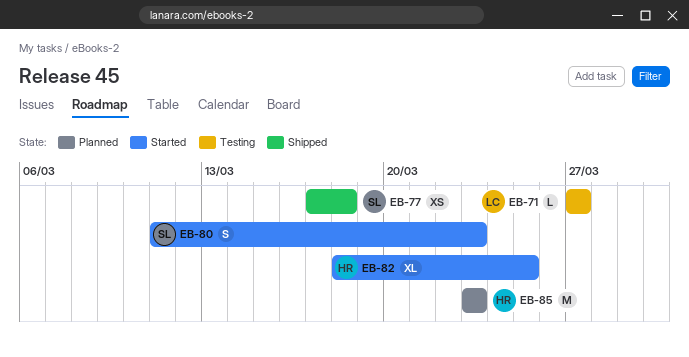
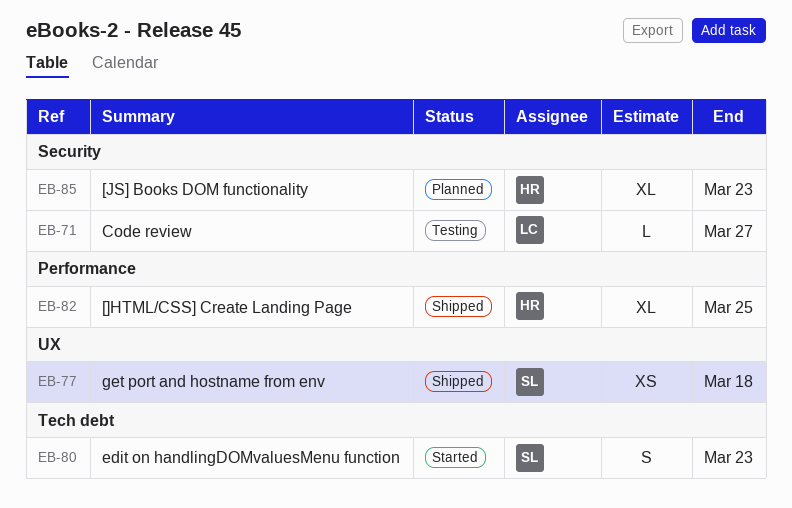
EB-82, status: Started -> Shipped
EB-85, estimate: M -> XL

